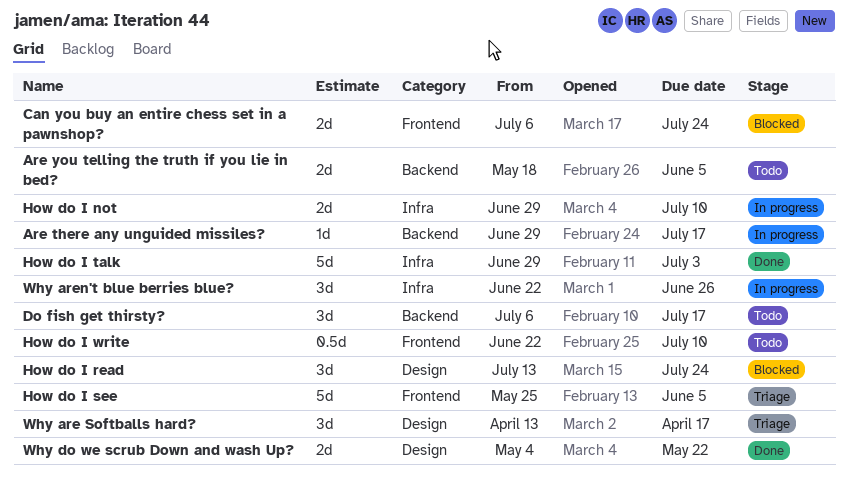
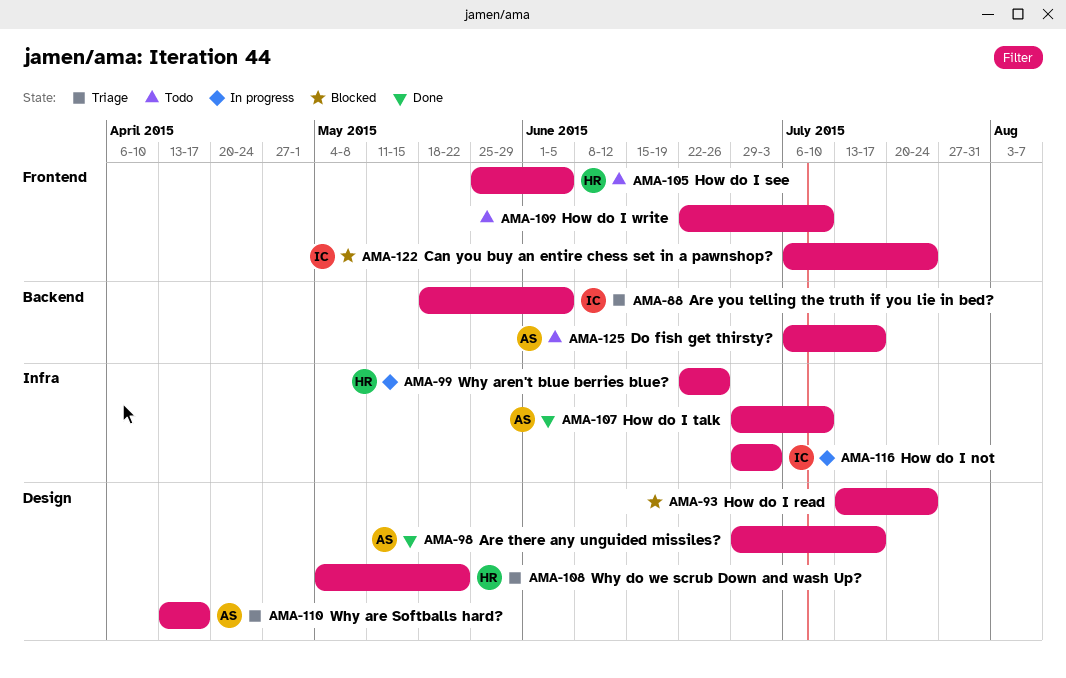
Are there any unguided missiles?, status: In progress -> Done
Are there any unguided missiles?, label: Backend -> Design
Are you telling the truth if you lie in bed?, status: Todo -> Triage
How do I not, due: Jul 10 -> Jul 3
How do I see, status: Triage -> Todo
How do I talk, due: Jul 3 -> Jul 10
Why do we scrub Down and wash Up?, status: Done -> Triage

